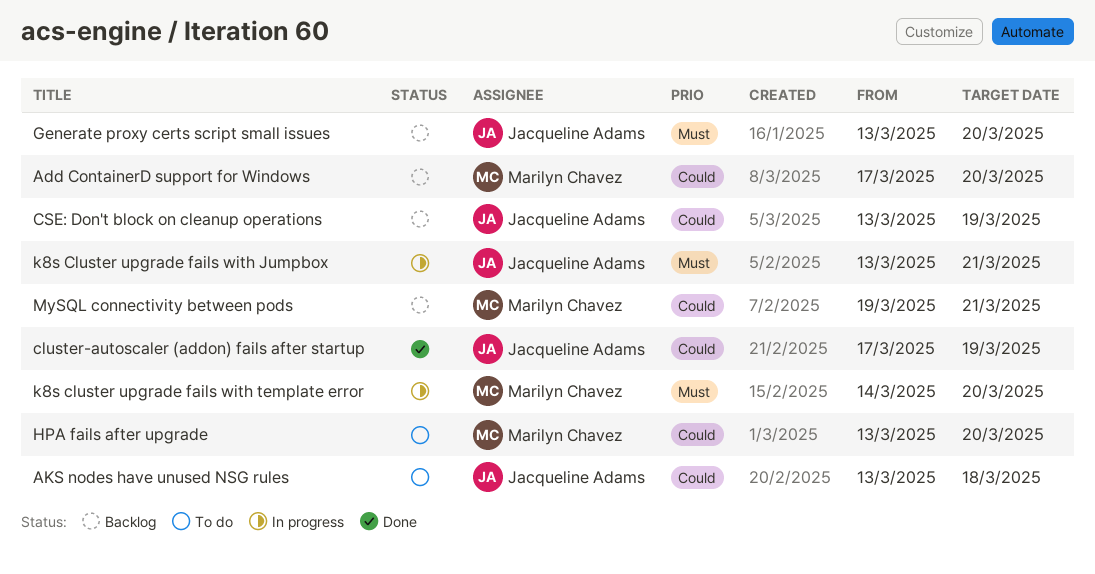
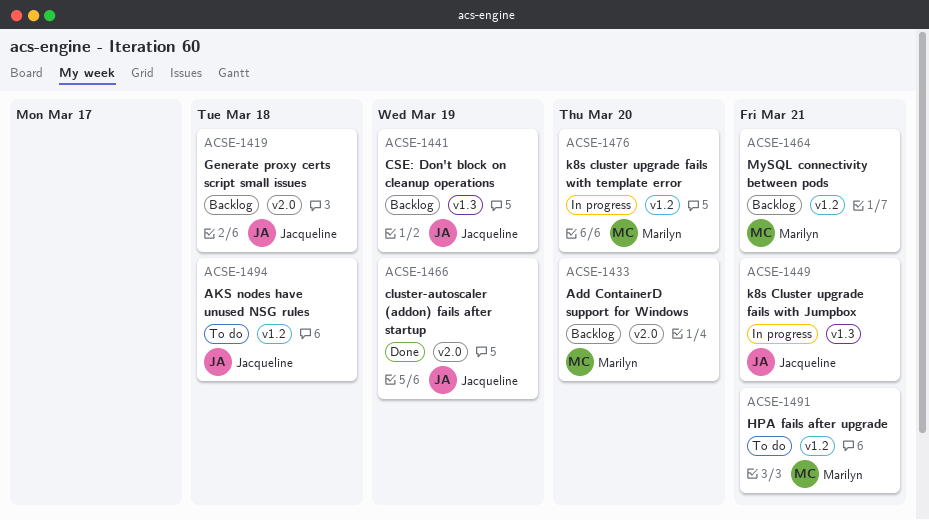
Generate proxy certs script small issues, due: Mar 20 -> Mar 18
HPA fails after upgrade, due: Mar 20 -> Mar 21

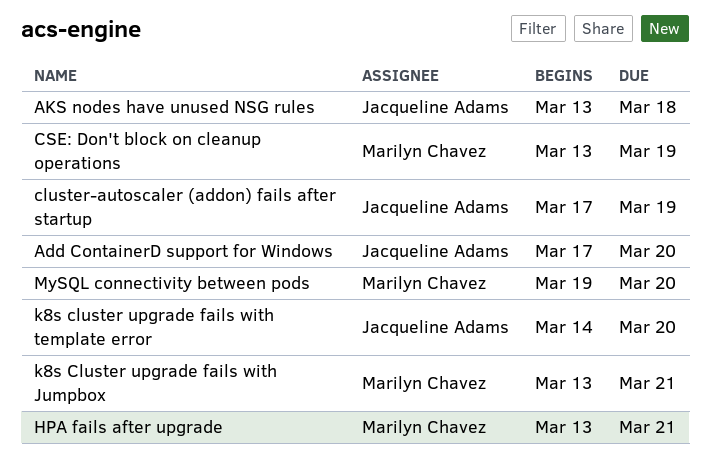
Add ContainerD support for Windows, owner: Marilyn Chavez -> Jacqueline Adams
CSE: Don't block on cleanup operations, owner: Jacqueline Adams -> Marilyn Chavez
Generate proxy certs script small issues: present -> none
k8s Cluster upgrade fails with Jumpbox, owner: Jacqueline Adams -> Marilyn Chavez
k8s cluster upgrade fails with template error, owner: Marilyn Chavez -> Jacqueline Adams
MySQL connectivity between pods, due: Mar 21 -> Mar 20

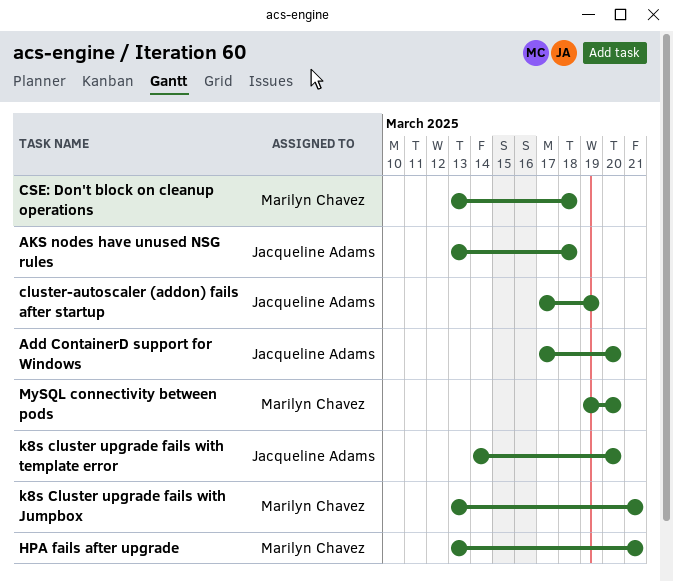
CSE: Don't block on cleanup operations, due: Mar 19 -> Mar 18

